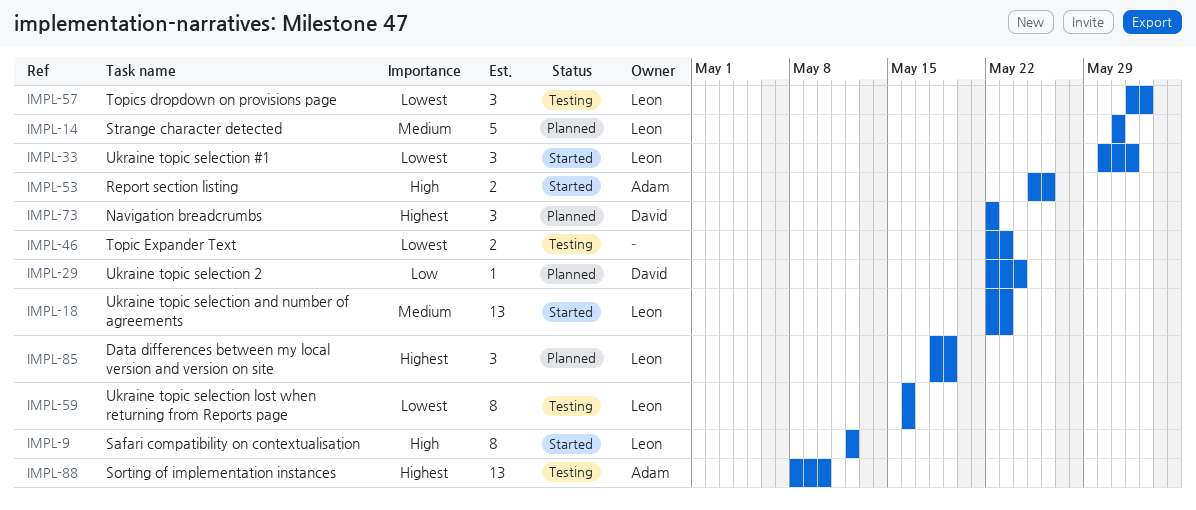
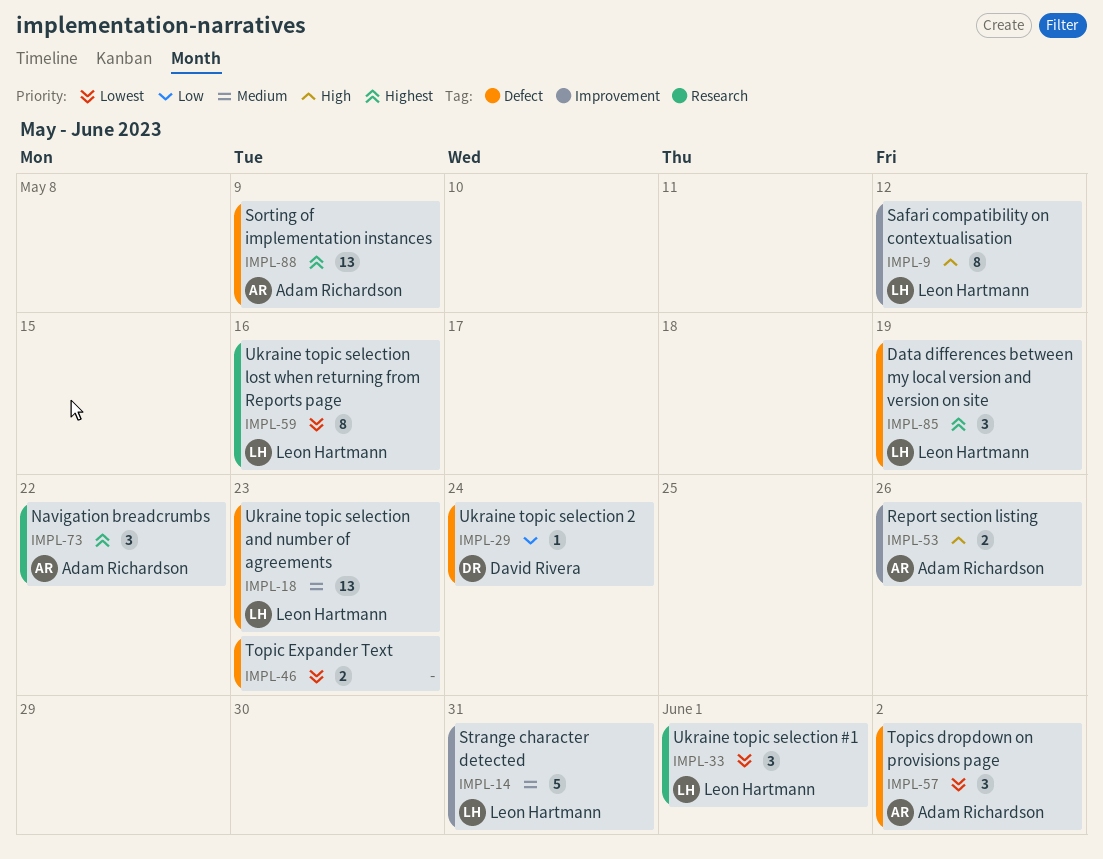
IMPL-57, owner: Leon Hartmann -> Adam Richardson
IMPL-73, owner: David Rivera -> Adam Richardson
IMPL-88, due: May 10 -> May 9

